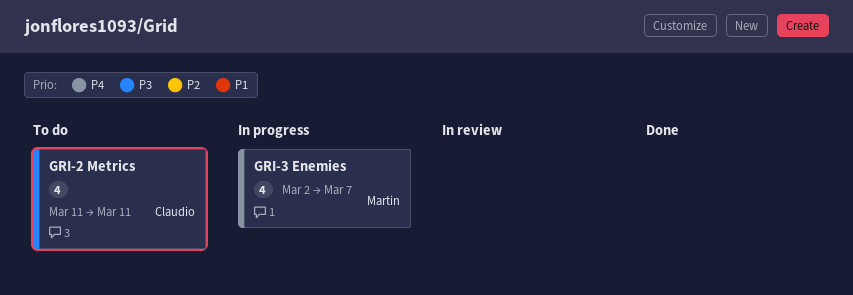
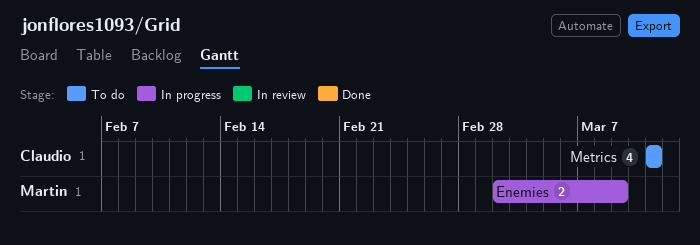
Enemies, estimate: 4 -> 2
Enemies, due: Mar 7 -> Mar 9

